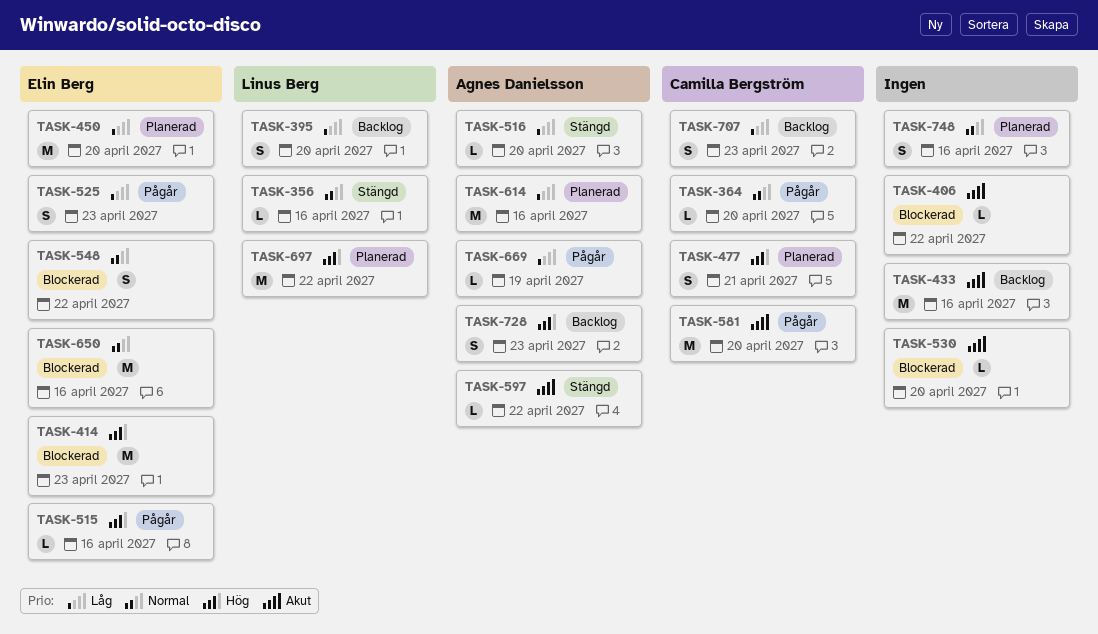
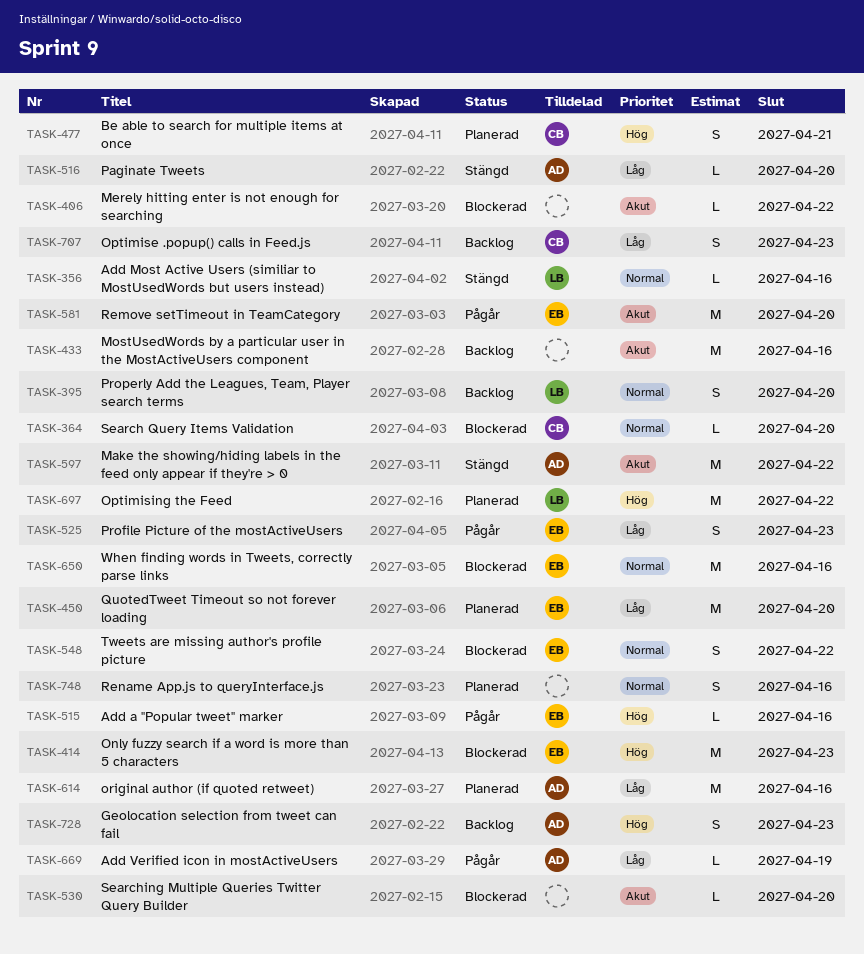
TASK-364, status: Pågår -> Blockerad
TASK-395, priority: Låg -> Normal
TASK-581, owner: Camilla Bergström -> Elin Berg
TASK-597, estimate: L -> M

